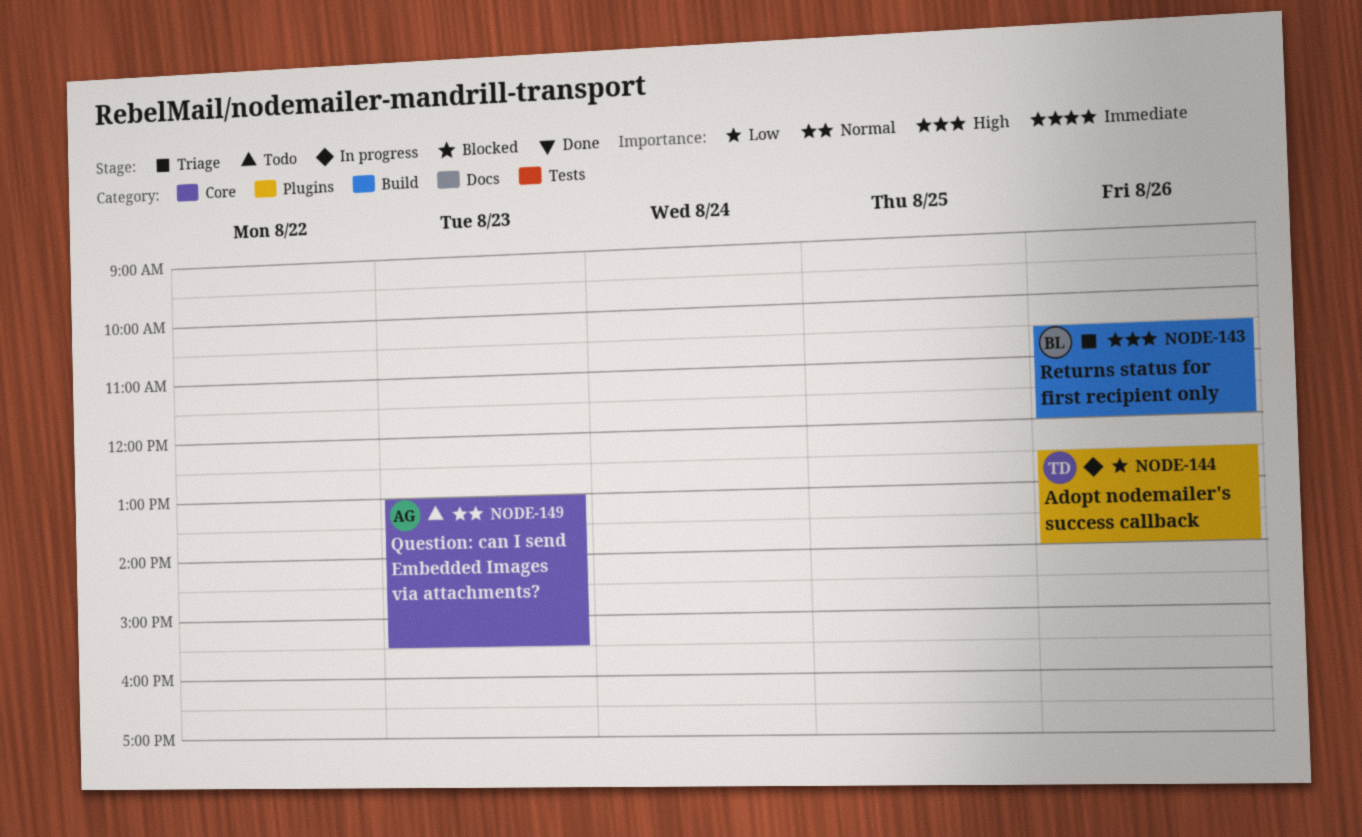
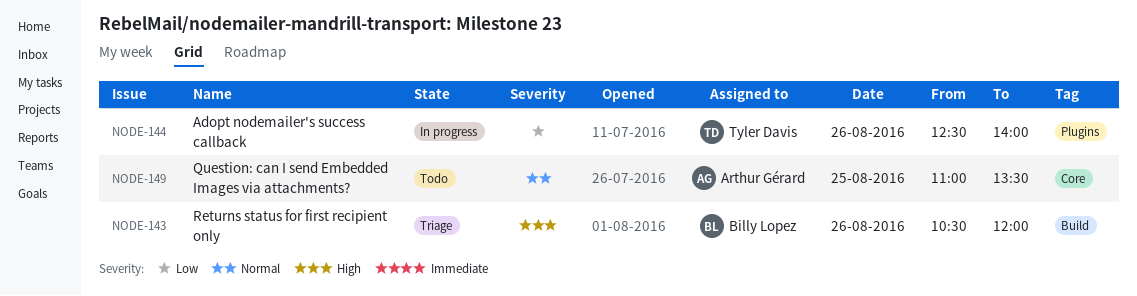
NODE-149, day: Aug 23 -> Aug 25
NODE-149, begins: 13:00 -> 11:00
NODE-149, ends: 15:30 -> 13:30

